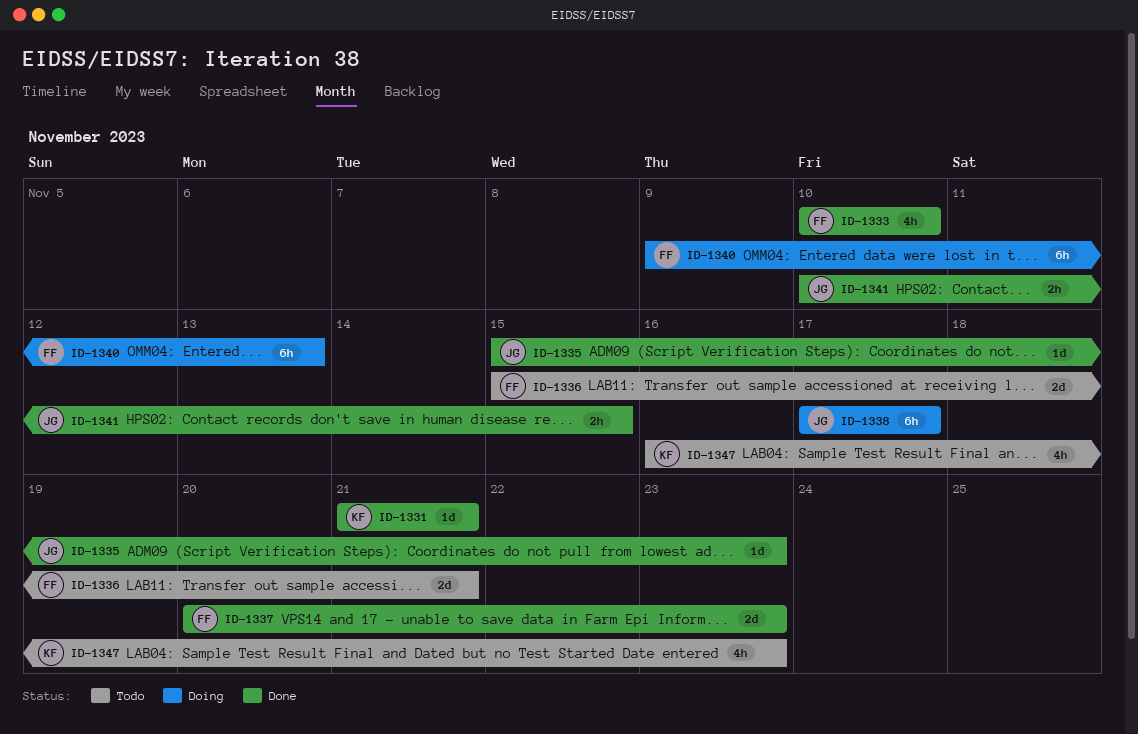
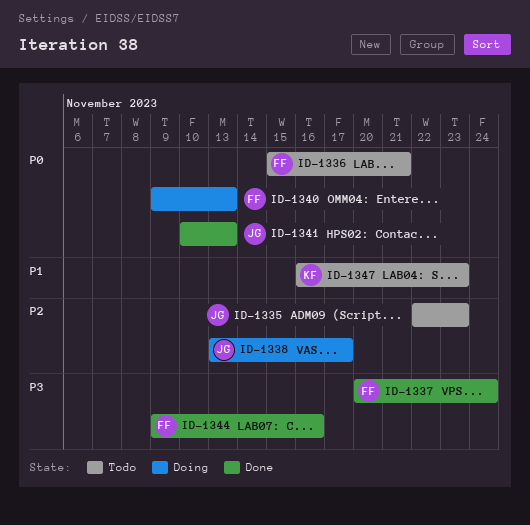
ID-1331: present -> none
ID-1333: present -> none
ID-1335, status: Done -> Todo
ID-1335, start: Nov 15 -> Nov 22
ID-1337, due: Nov 23 -> Nov 24
ID-1338, start: Nov 17 -> Nov 13
ID-1341, due: Nov 15 -> Nov 13
ID-1344: none -> present

